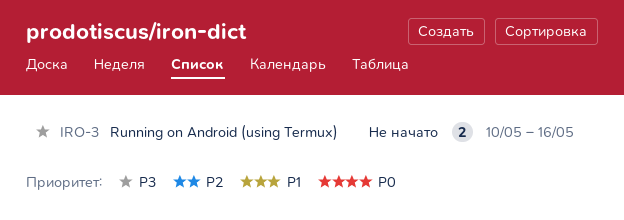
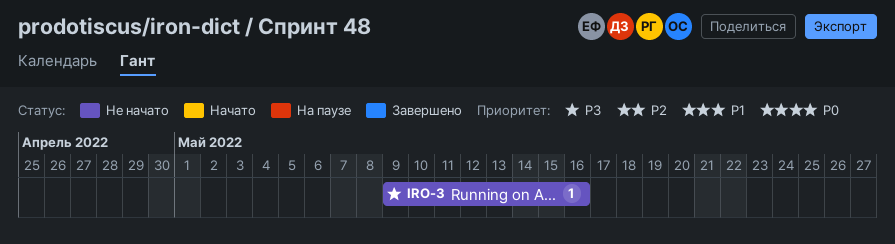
IRO-3, estimate: 2 -> 1
IRO-3, start: May 10 -> May 9

